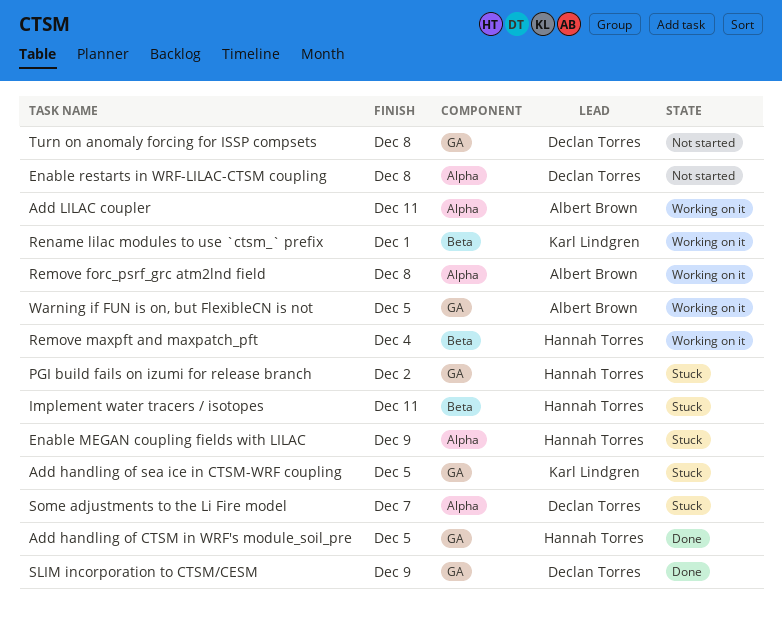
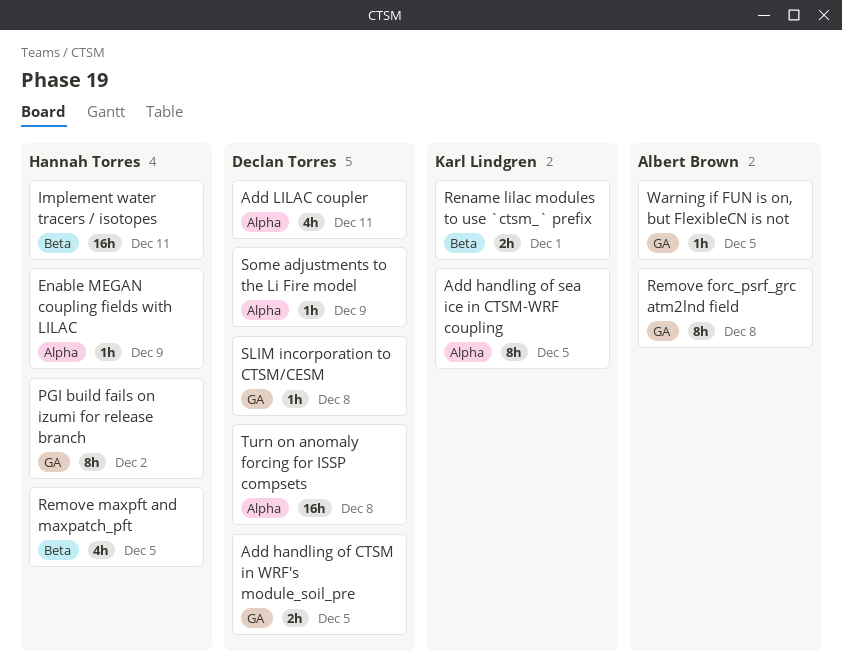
Add handling of CTSM in WRF's module_soil_pre, owner: Hannah Torres -> Declan Torres
Add handling of sea ice in CTSM-WRF coupling, label: GA -> Alpha
Add LILAC coupler, owner: Albert Brown -> Declan Torres
Enable restarts in WRF-LILAC-CTSM coupling: present -> none
Remove forc_psrf_grc atm2lnd field, label: Alpha -> GA
Remove maxpft and maxpatch_pft, due: Dec 4 -> Dec 5
SLIM incorporation to CTSM/CESM, due: Dec 9 -> Dec 8
Some adjustments to the Li Fire model, due: Dec 7 -> Dec 9
Turn on anomaly forcing for ISSP compsets, label: GA -> Alpha

